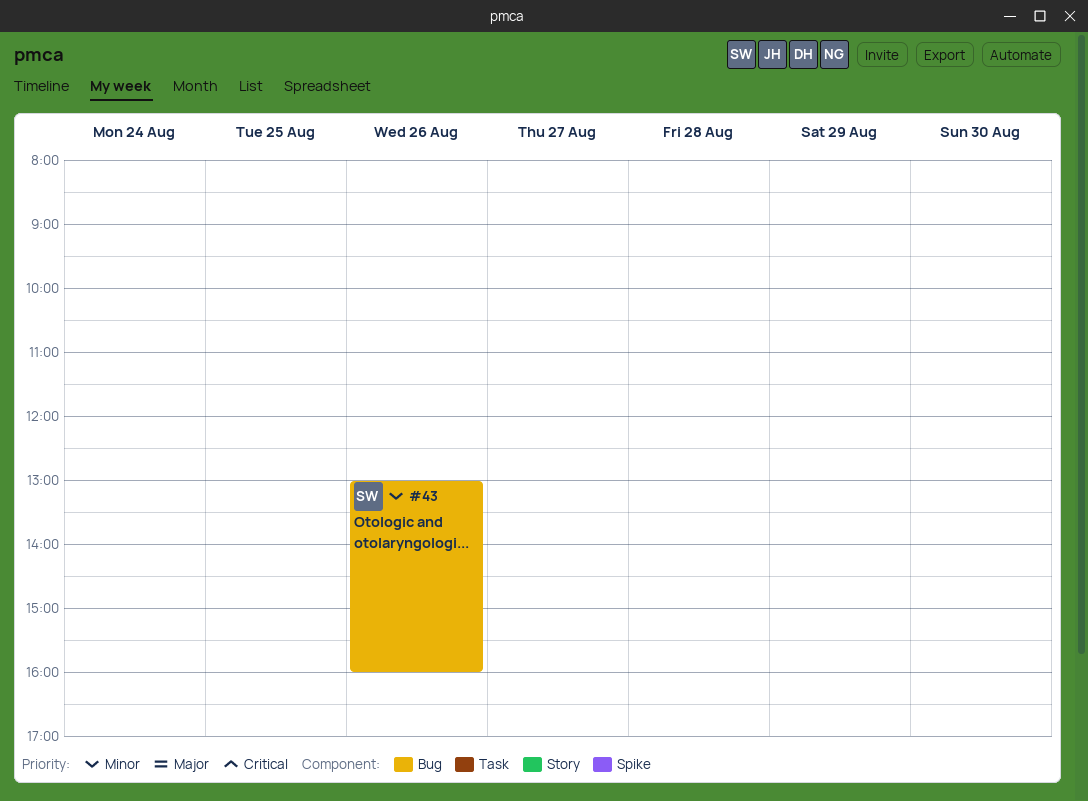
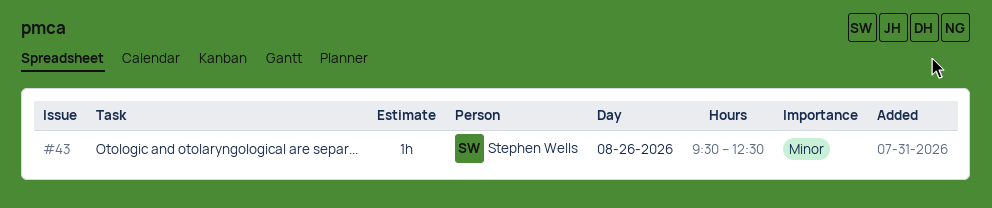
#43, begins: 13:00 -> 09:30
#43, ends: 16:00 -> 12:30

